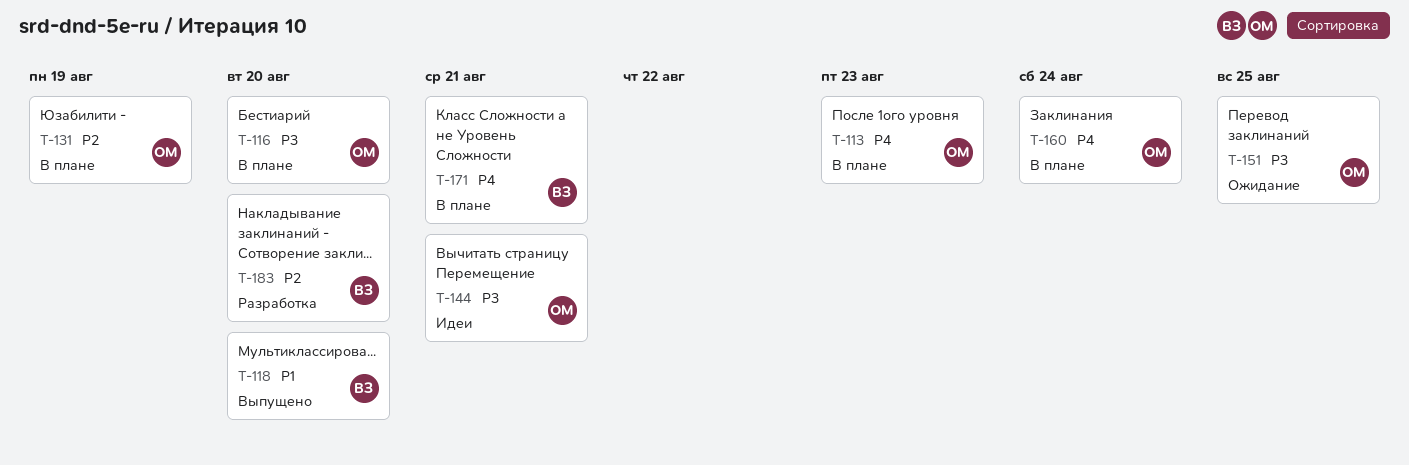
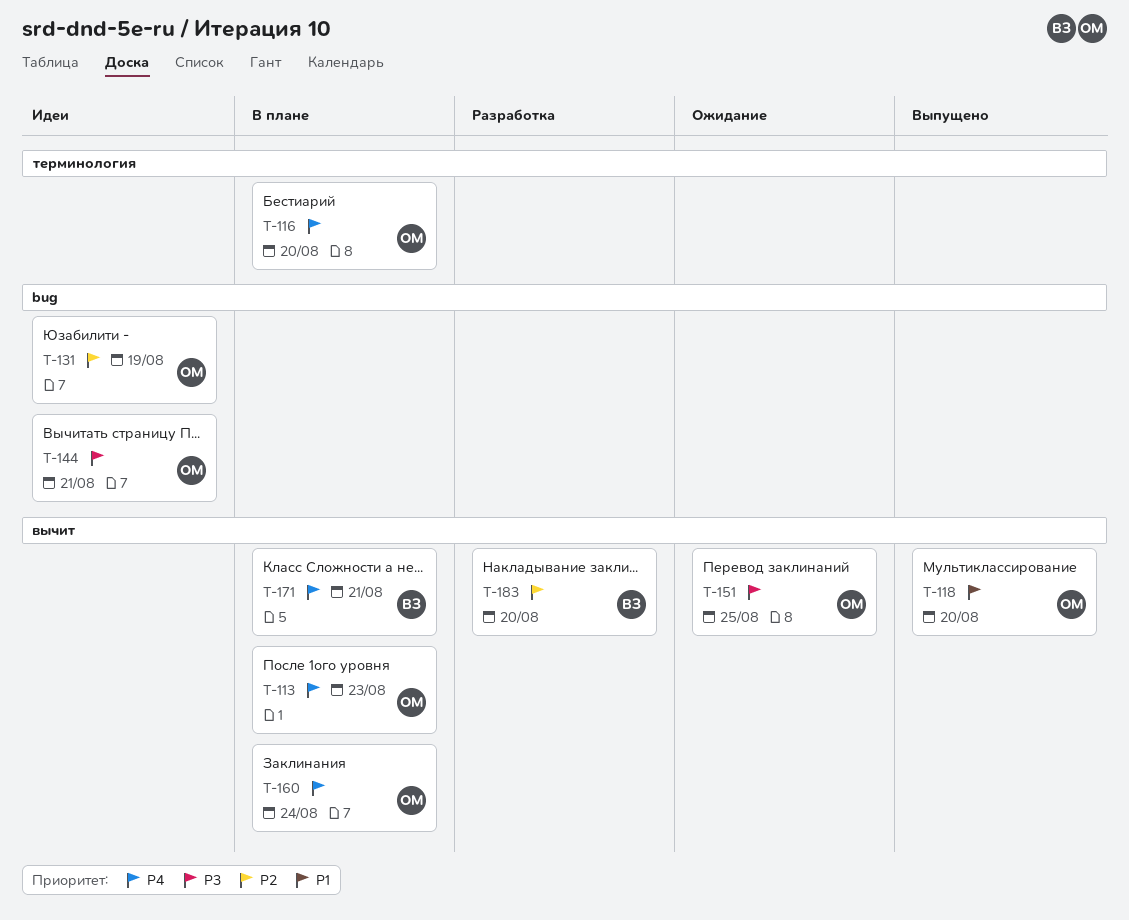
T-116, priority: P3 -> P4
T-118, owner: ВЗ -> ОМ
T-131, status: В плане -> Идеи

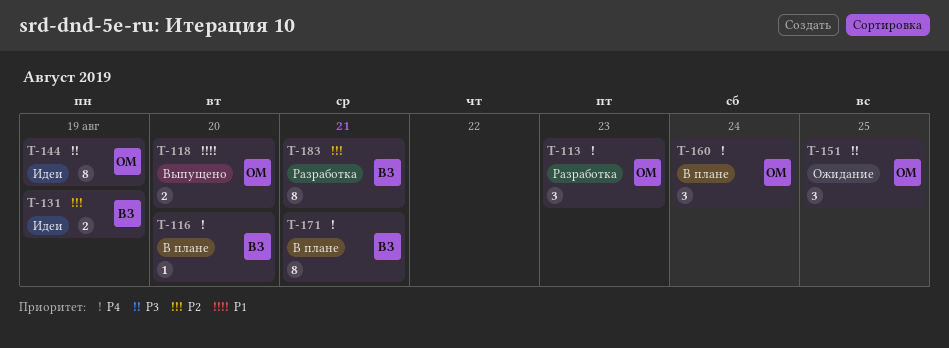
T-113, status: В плане -> Разработка
T-116, owner: ОМ -> ВЗ
T-131, owner: ОМ -> ВЗ
T-144, due: Aug 21 -> Aug 19
T-183, due: Aug 20 -> Aug 21

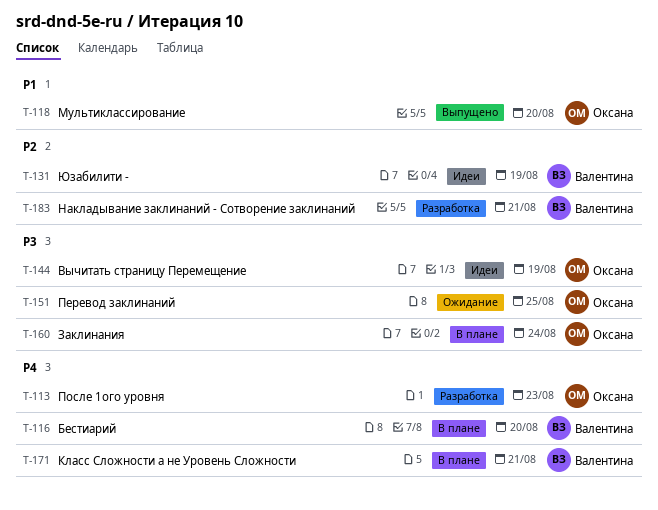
T-160, priority: P4 -> P3

